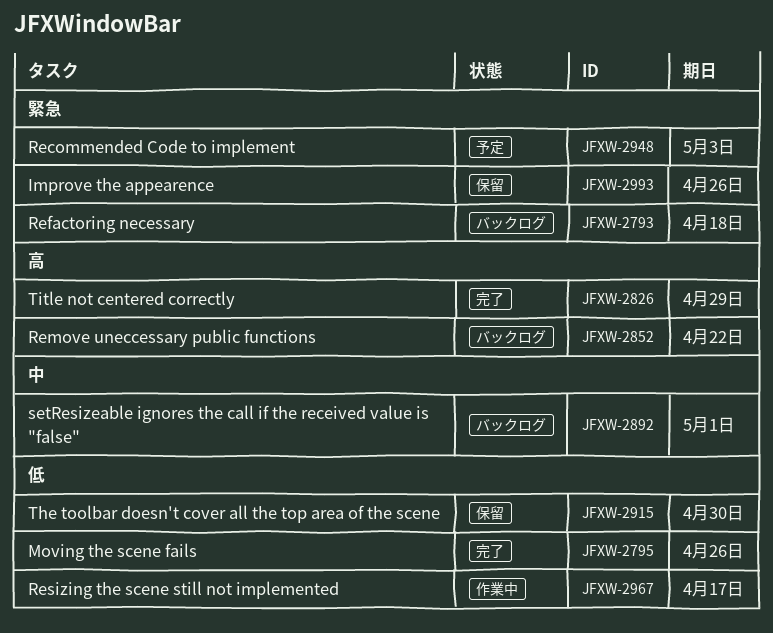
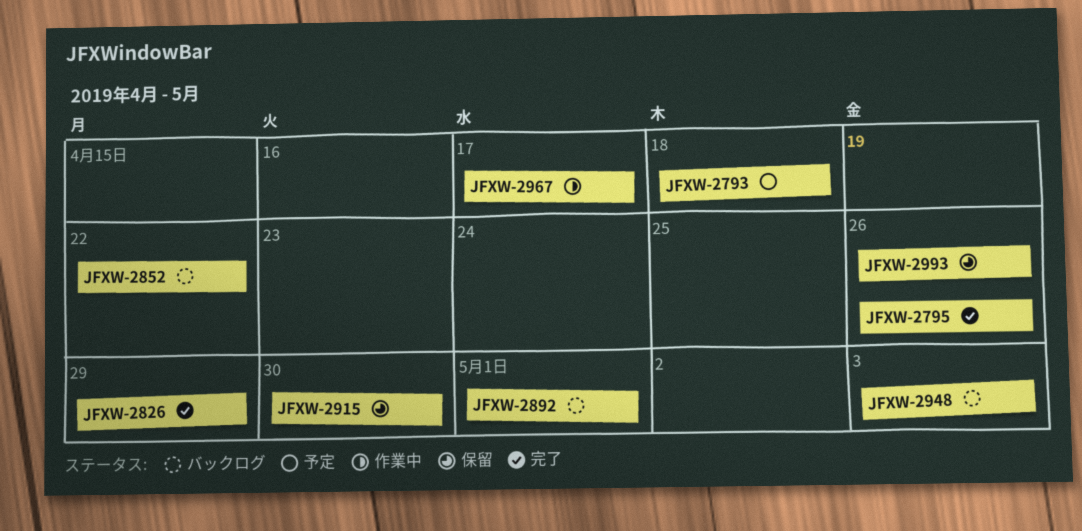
JFXW-2793, status: バックログ -> 予定
JFXW-2948, status: 予定 -> バックログ

